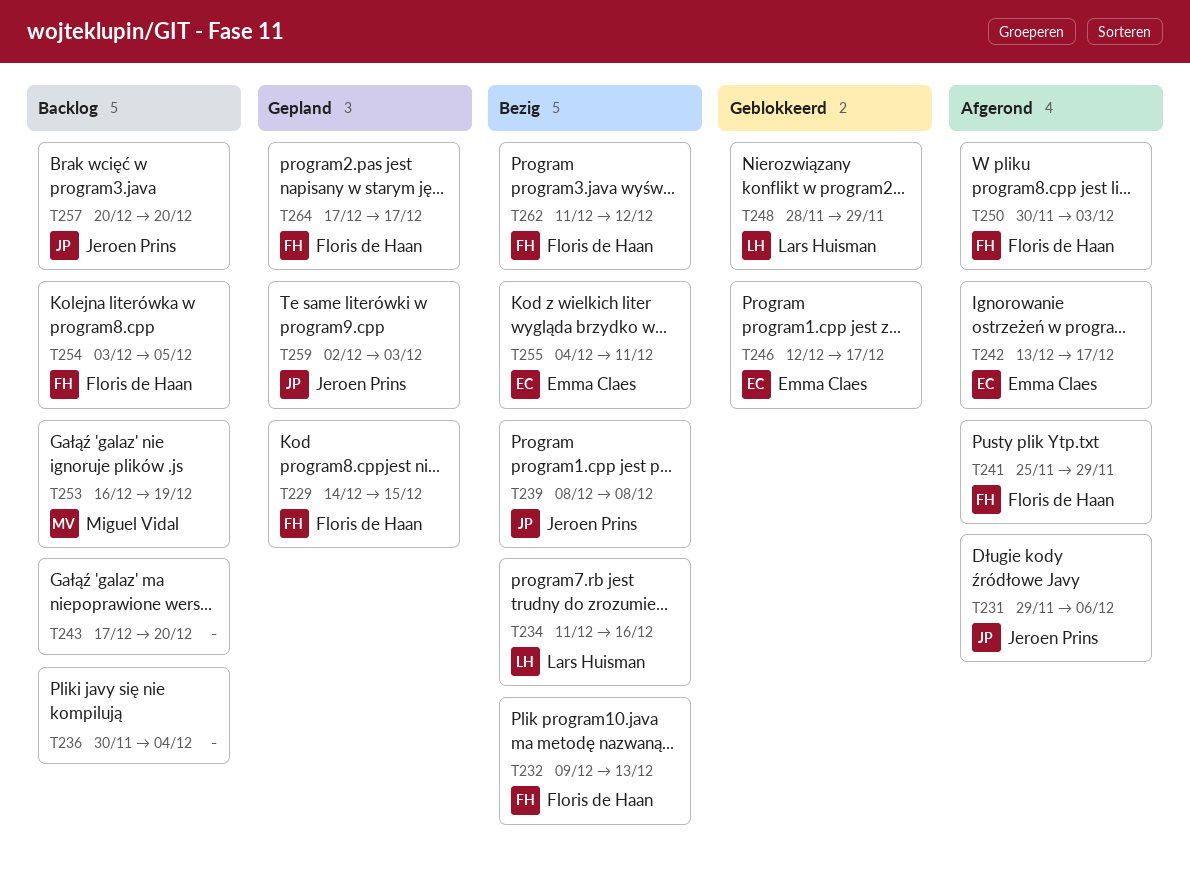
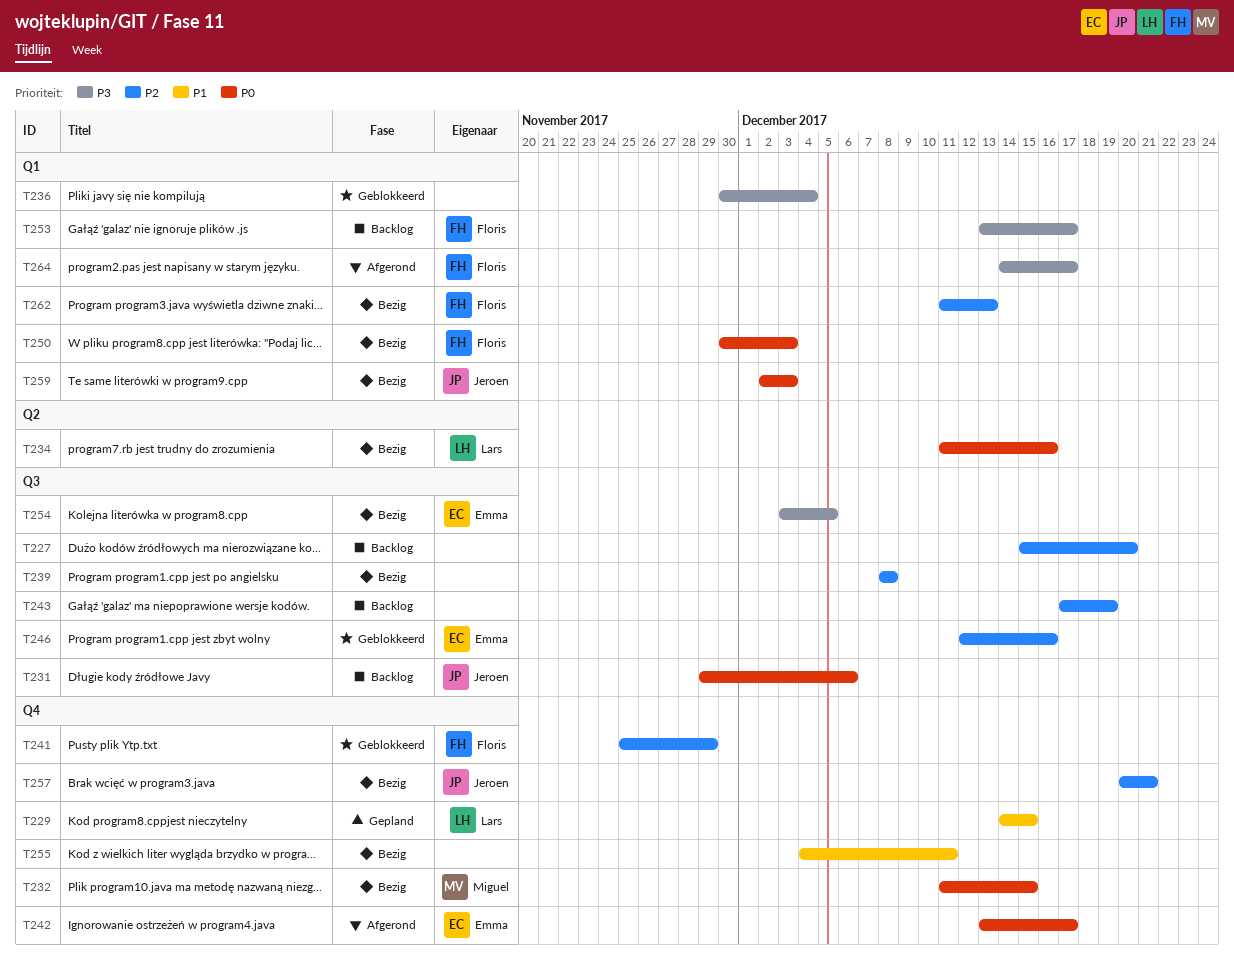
T227: none -> present
T229, owner: Floris de Haan -> Lars Huisman
T231, status: Afgerond -> Backlog
T232, owner: Floris de Haan -> Miguel Vidal
T232, start: Dec 9 -> Dec 11
T232, due: Dec 13 -> Dec 15
T236, status: Backlog -> Geblokkeerd
T239, owner: Jeroen Prins -> none
T241, status: Afgerond -> Geblokkeerd
T243, due: Dec 20 -> Dec 19
T246, due: Dec 17 -> Dec 16
T248: present -> none
T250, status: Afgerond -> Bezig
T253, owner: Miguel Vidal -> Floris de Haan
T253, start: Dec 16 -> Dec 13
T253, due: Dec 19 -> Dec 17
T254, status: Backlog -> Bezig
T254, owner: Floris de Haan -> Emma Claes
T255, owner: Emma Claes -> none
T257, status: Backlog -> Bezig
T257, due: Dec 20 -> Dec 21
T259, status: Gepland -> Bezig
T262, due: Dec 12 -> Dec 13
T264, status: Gepland -> Afgerond
T264, start: Dec 17 -> Dec 14

